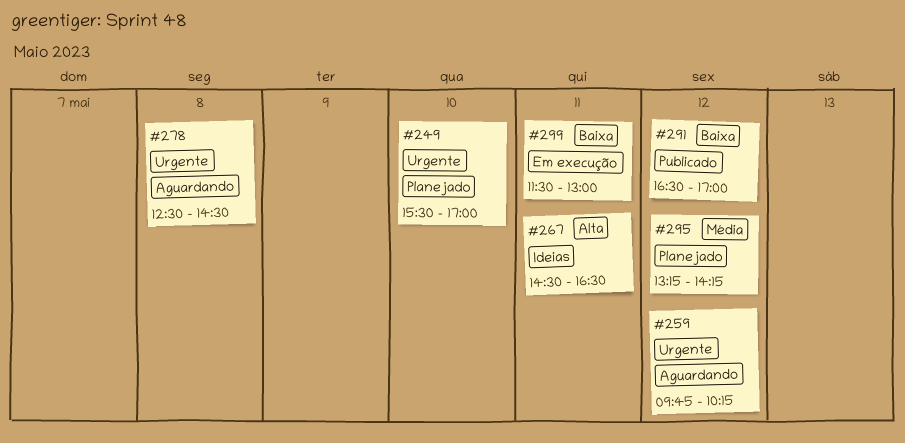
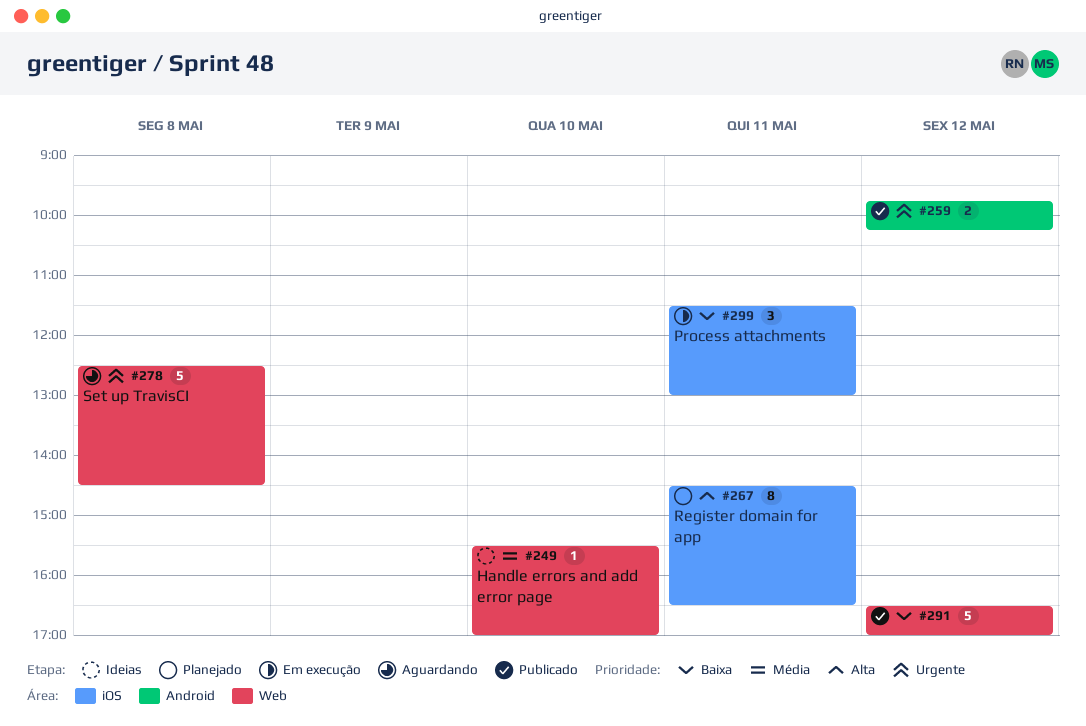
#249, status: Planejado -> Ideias
#249, priority: Urgente -> Média
#259, status: Aguardando -> Publicado
#267, status: Ideias -> Planejado
#295: present -> none

